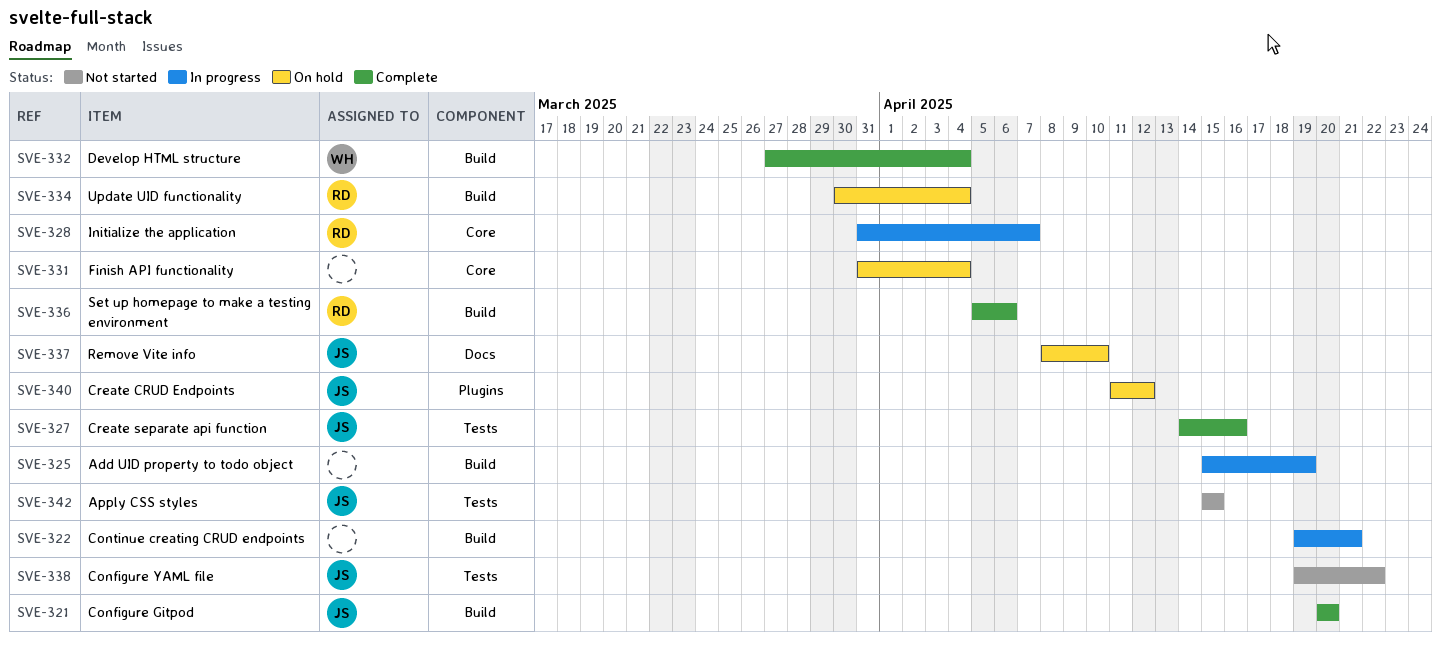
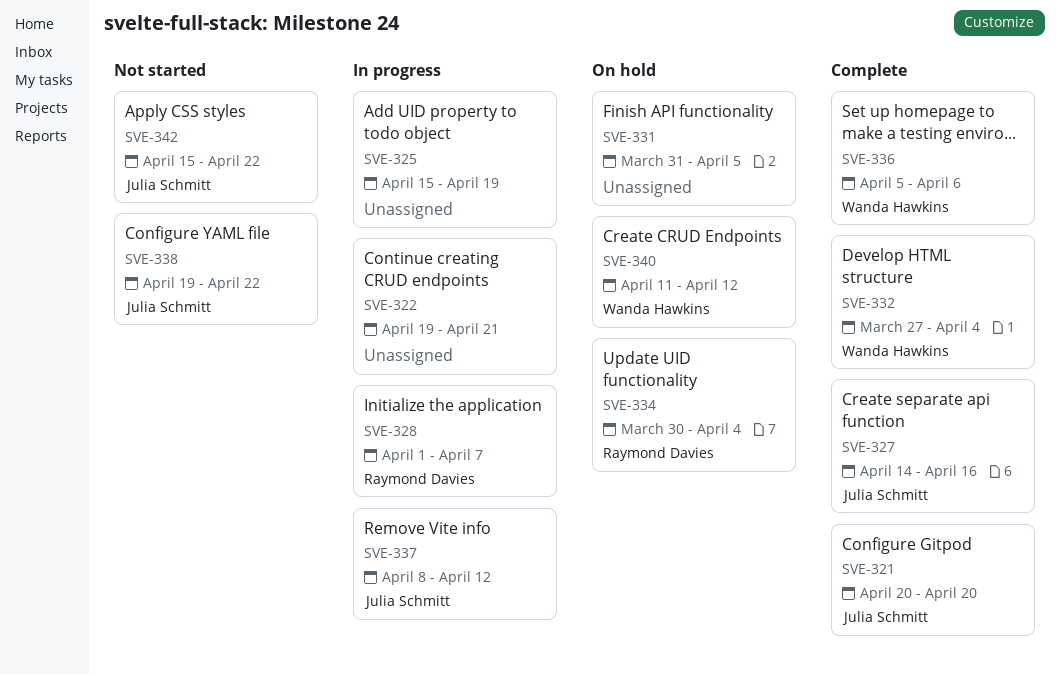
SVE-328, start: Mar 31 -> Apr 1
SVE-331, due: Apr 4 -> Apr 5
SVE-336, owner: Raymond Davies -> Wanda Hawkins
SVE-337, status: On hold -> In progress
SVE-337, due: Apr 10 -> Apr 12
SVE-340, owner: Julia Schmitt -> Wanda Hawkins
SVE-342, due: Apr 15 -> Apr 22

